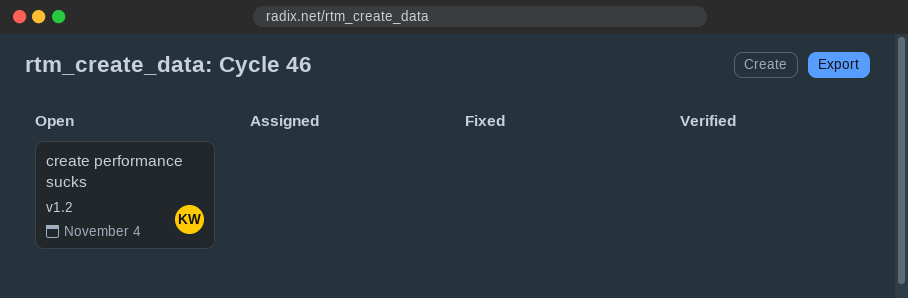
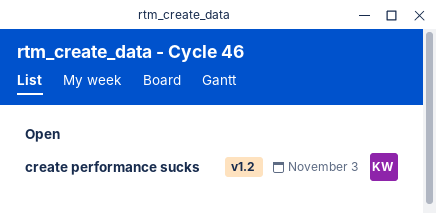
create performance sucks, due: Nov 4 -> Nov 3

